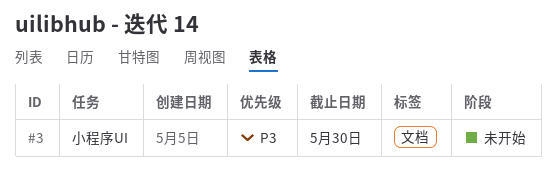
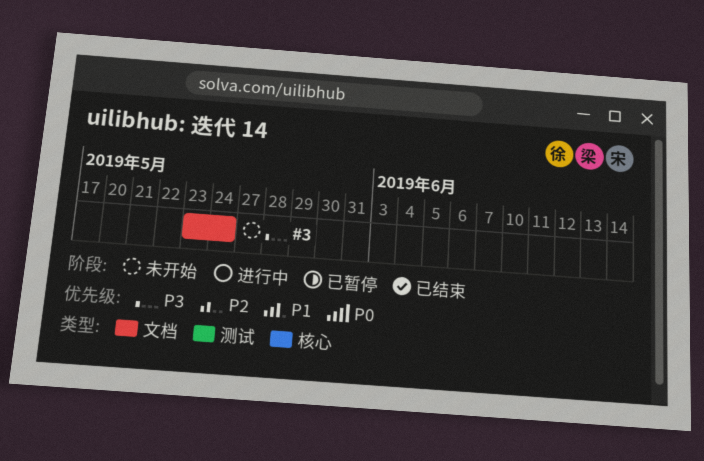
#3, due: May 30 -> May 24

